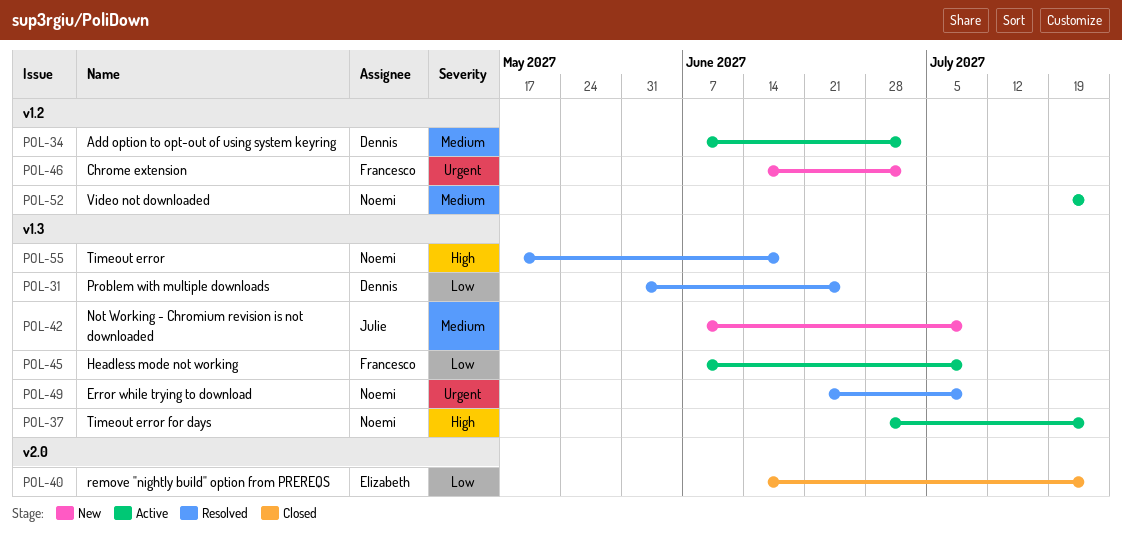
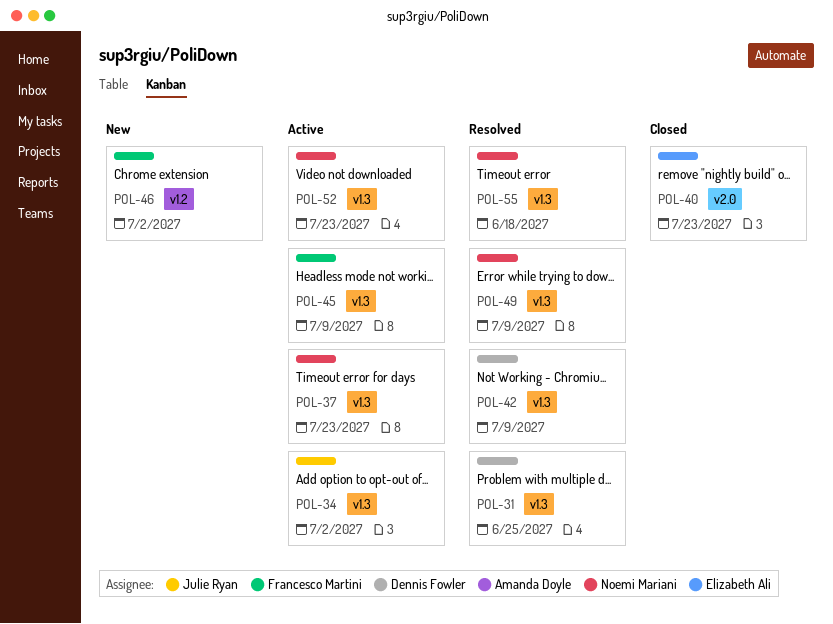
POL-34, owner: Dennis Fowler -> Julie Ryan
POL-34, label: v1.2 -> v1.3
POL-42, status: New -> Resolved
POL-42, owner: Julie Ryan -> Dennis Fowler
POL-52, label: v1.2 -> v1.3

